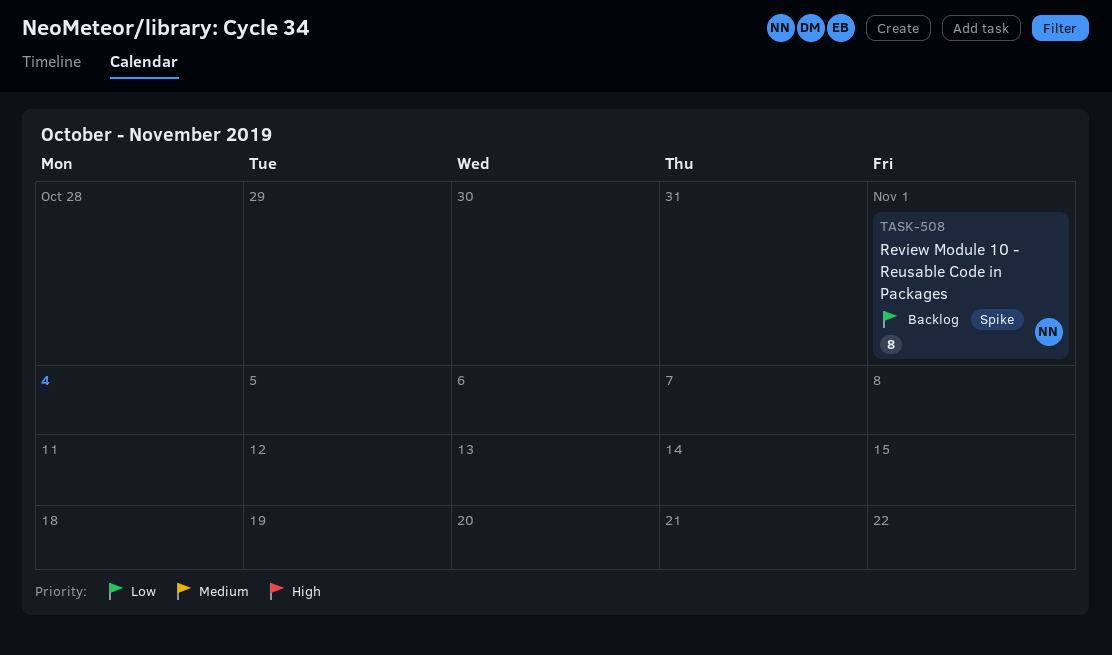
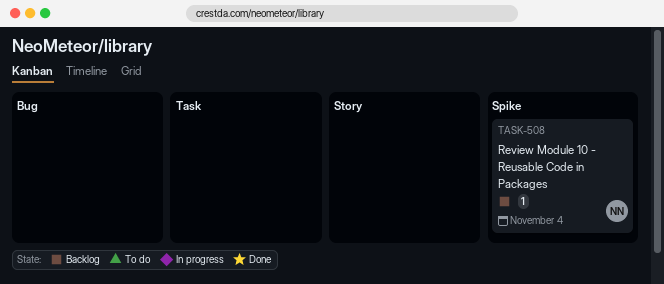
TASK-508, estimate: 8 -> 1
TASK-508, due: Nov 1 -> Nov 4

